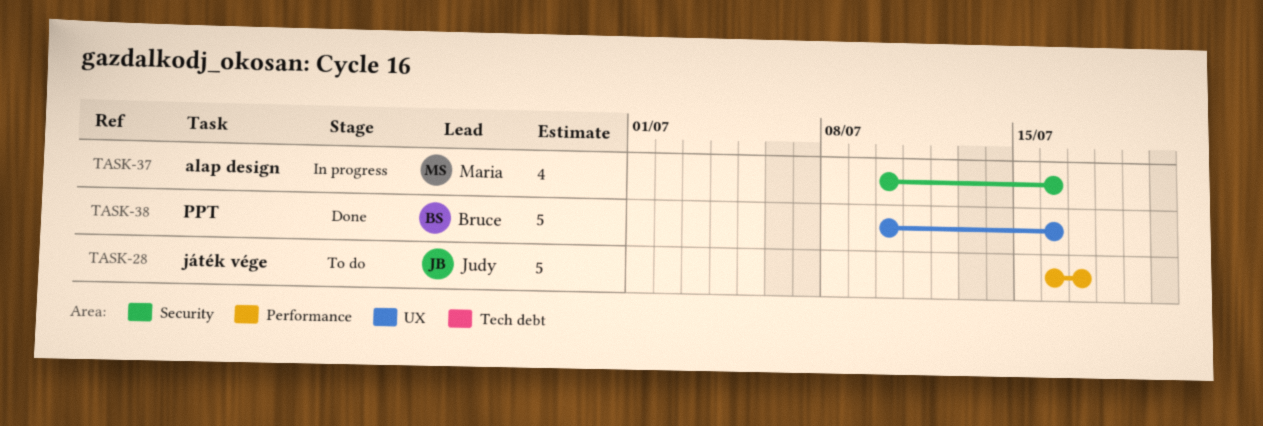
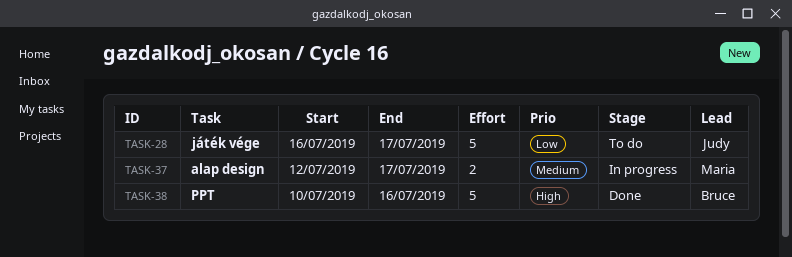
TASK-37, estimate: 4 -> 2
TASK-37, start: Jul 10 -> Jul 12
TASK-37, due: Jul 16 -> Jul 17

